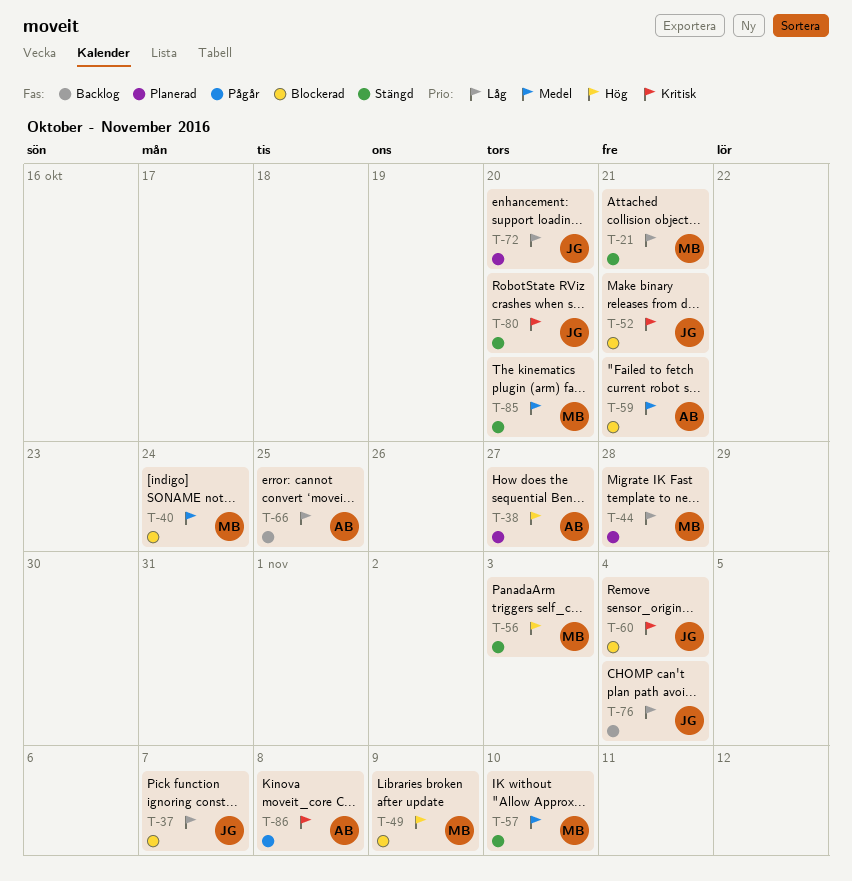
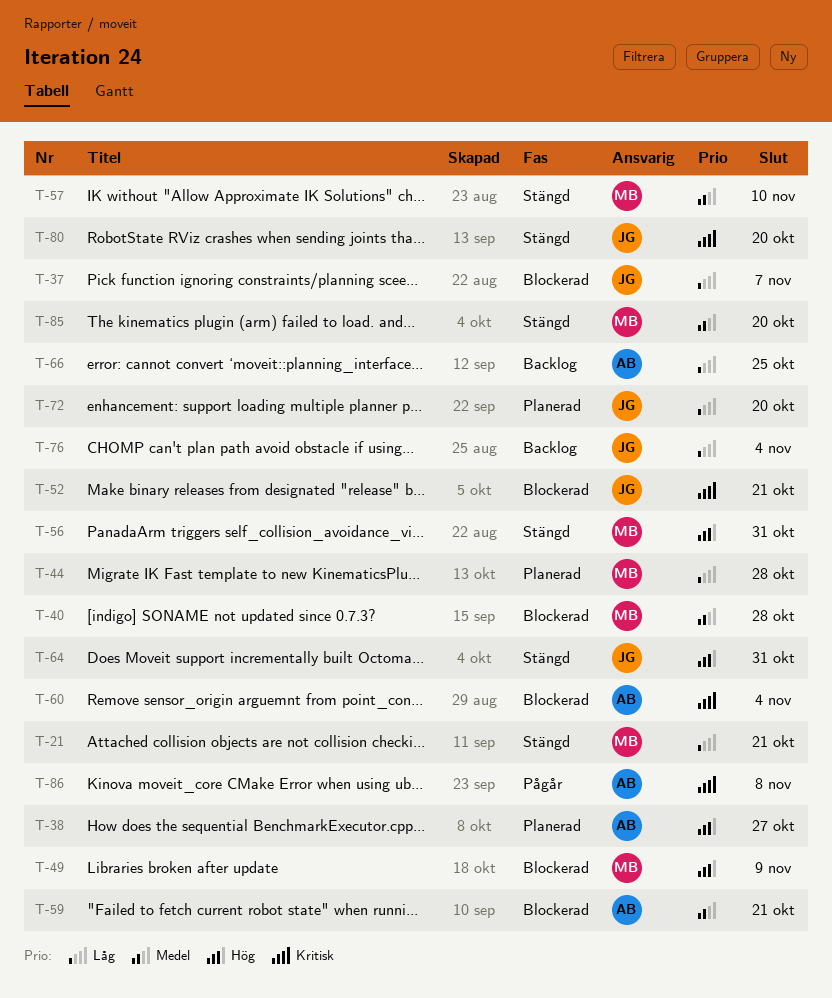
T-40, due: Oct 24 -> Oct 28
T-56, due: Nov 3 -> Oct 31
T-60, owner: JG -> AB
T-64: none -> present

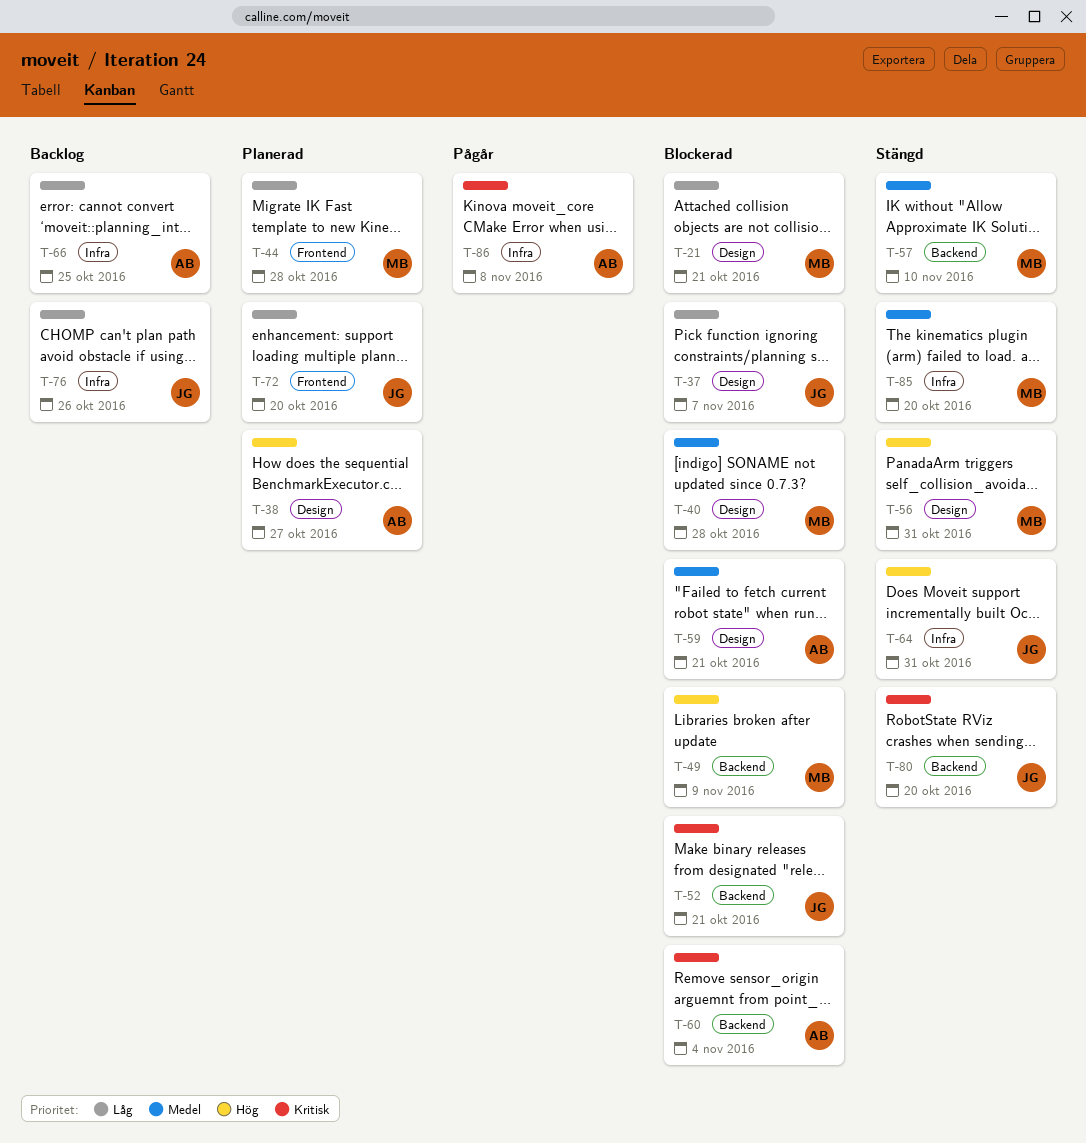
T-21, status: Stängd -> Blockerad
T-76, due: Nov 4 -> Oct 26

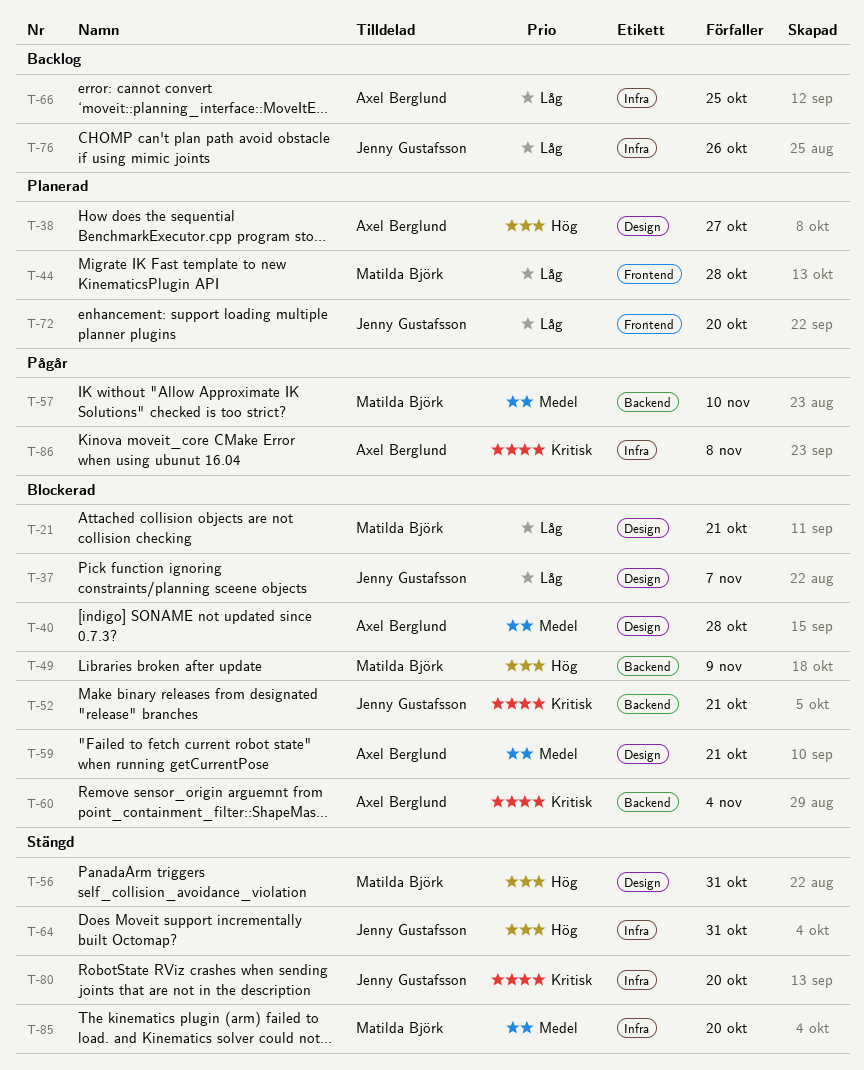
T-40, owner: Matilda Björk -> Axel Berglund
T-57, status: Stängd -> Pågår
T-80, label: Backend -> Infra

